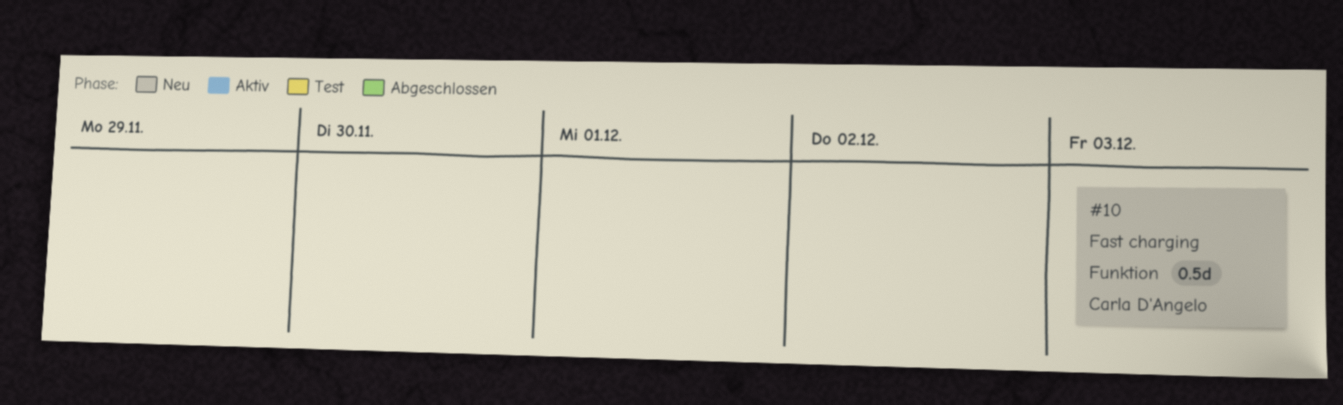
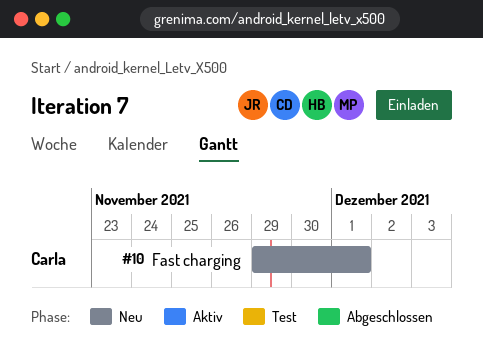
#10, due: Dec 3 -> Dec 1

